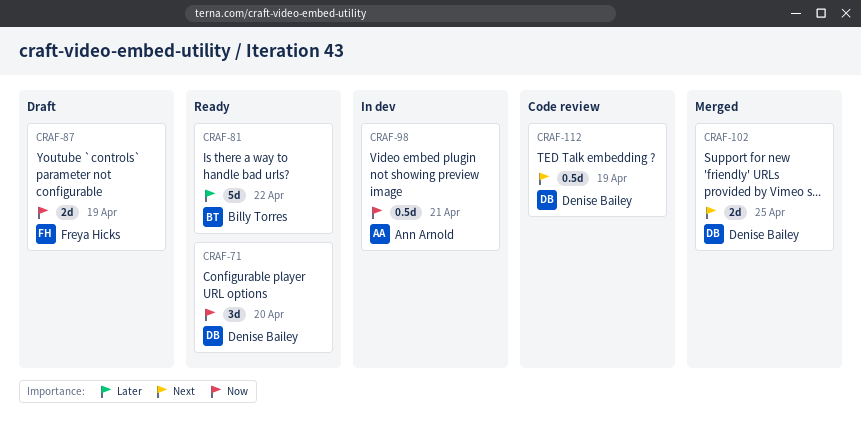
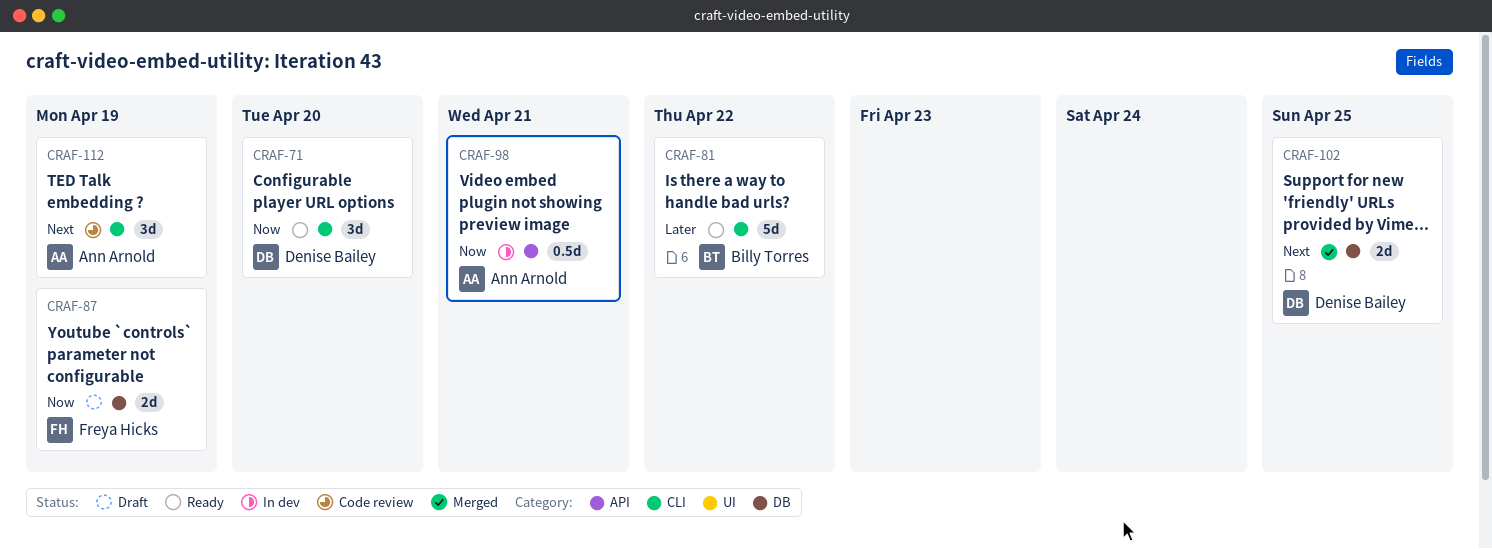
CRAF-112, owner: Denise Bailey -> Ann Arnold
CRAF-112, estimate: 0.5d -> 3d

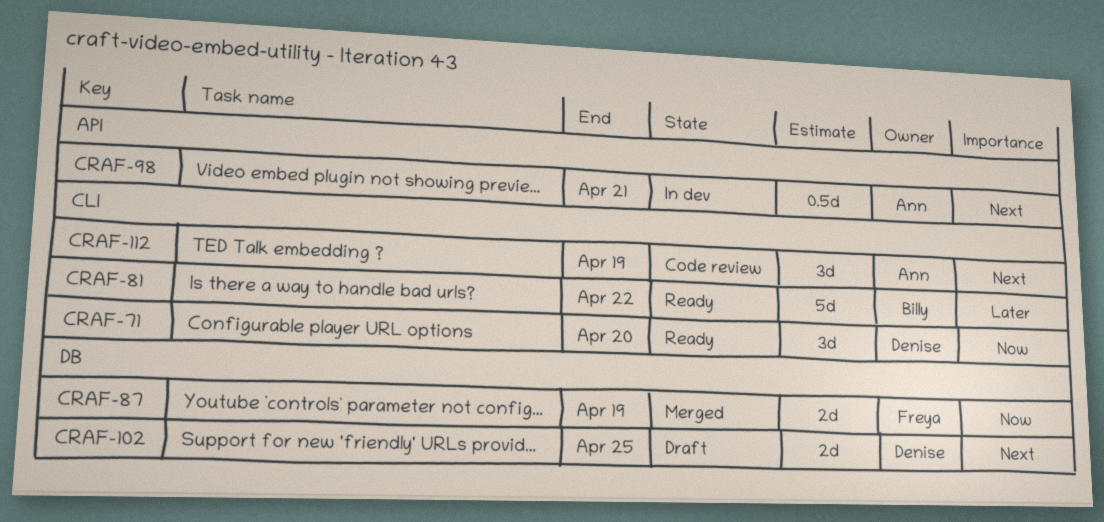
CRAF-87, status: Draft -> Merged
CRAF-98, priority: Now -> Next
CRAF-102, status: Merged -> Draft

